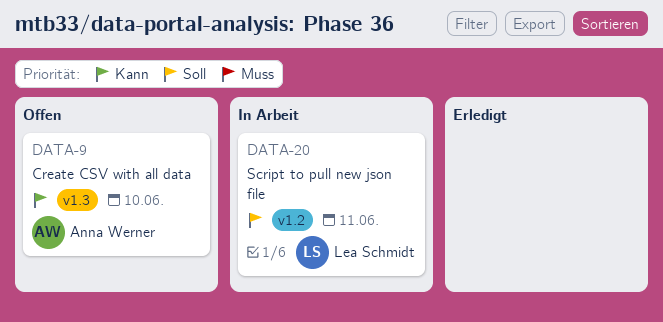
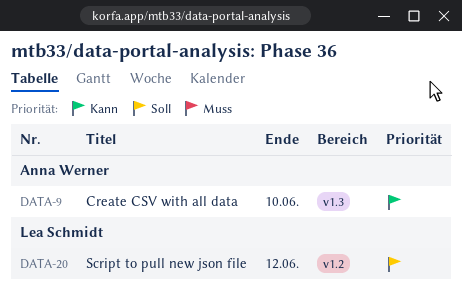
DATA-20, due: Jun 11 -> Jun 12

